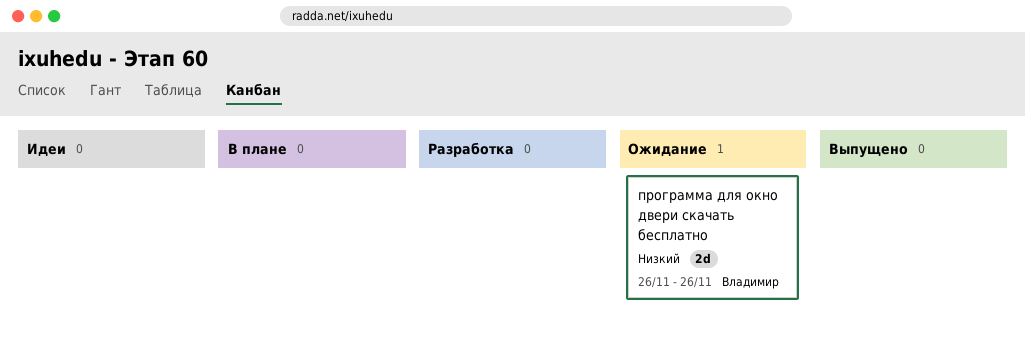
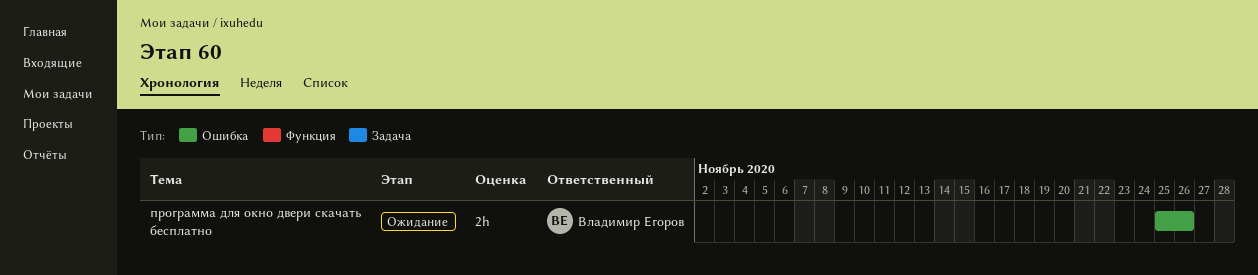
программа для окно двери скачать бесплатно, estimate: 2d -> 2h
программа для окно двери скачать бесплатно, start: Nov 26 -> Nov 25

